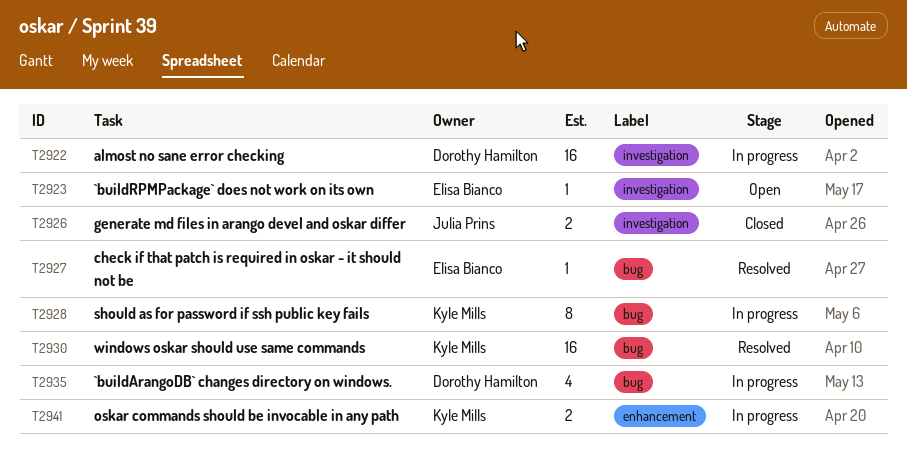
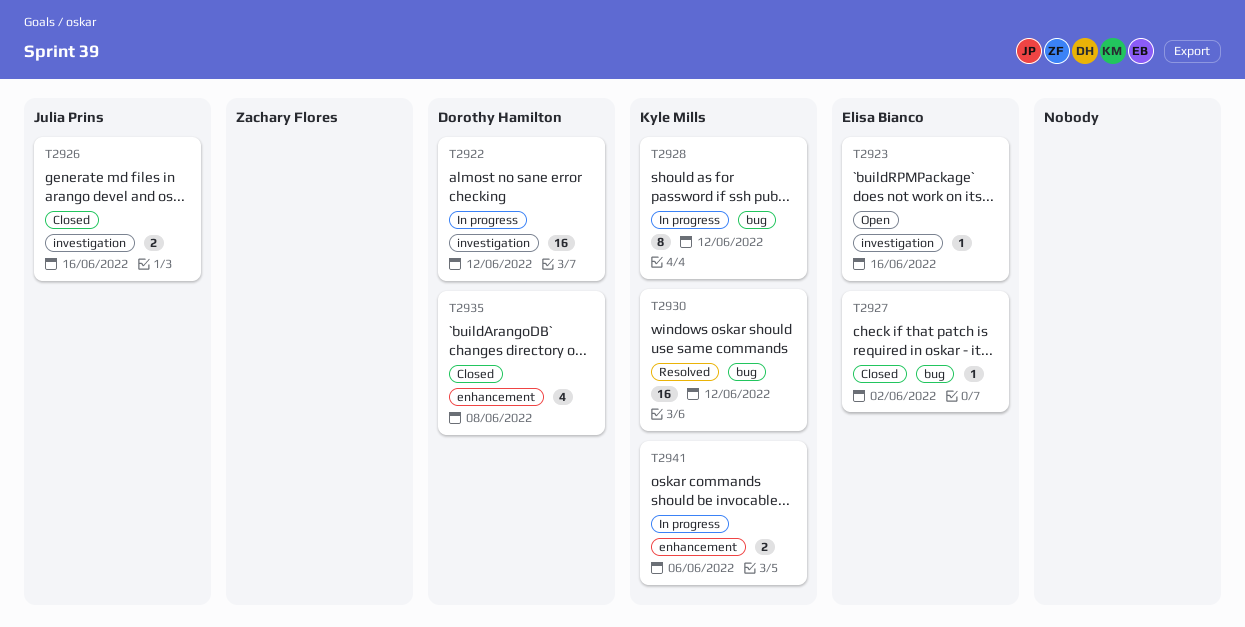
T2927, status: Resolved -> Closed
T2935, status: In progress -> Closed
T2935, label: bug -> enhancement

